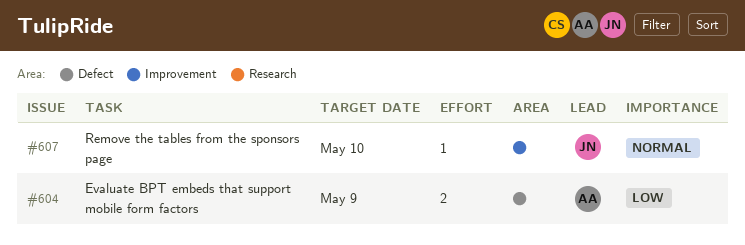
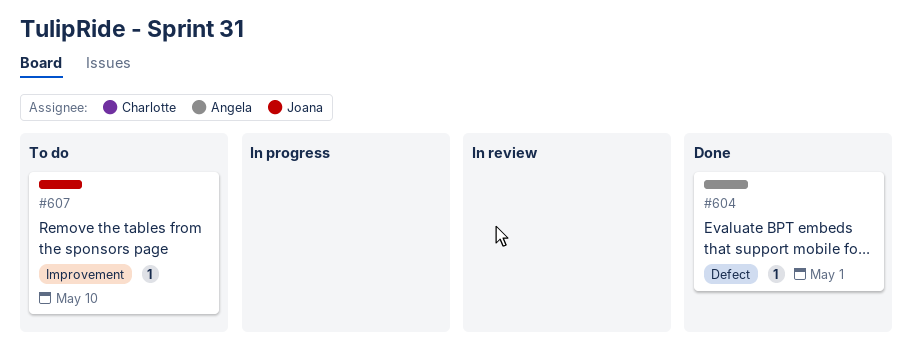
#604, estimate: 2 -> 1
#604, due: May 9 -> May 1

